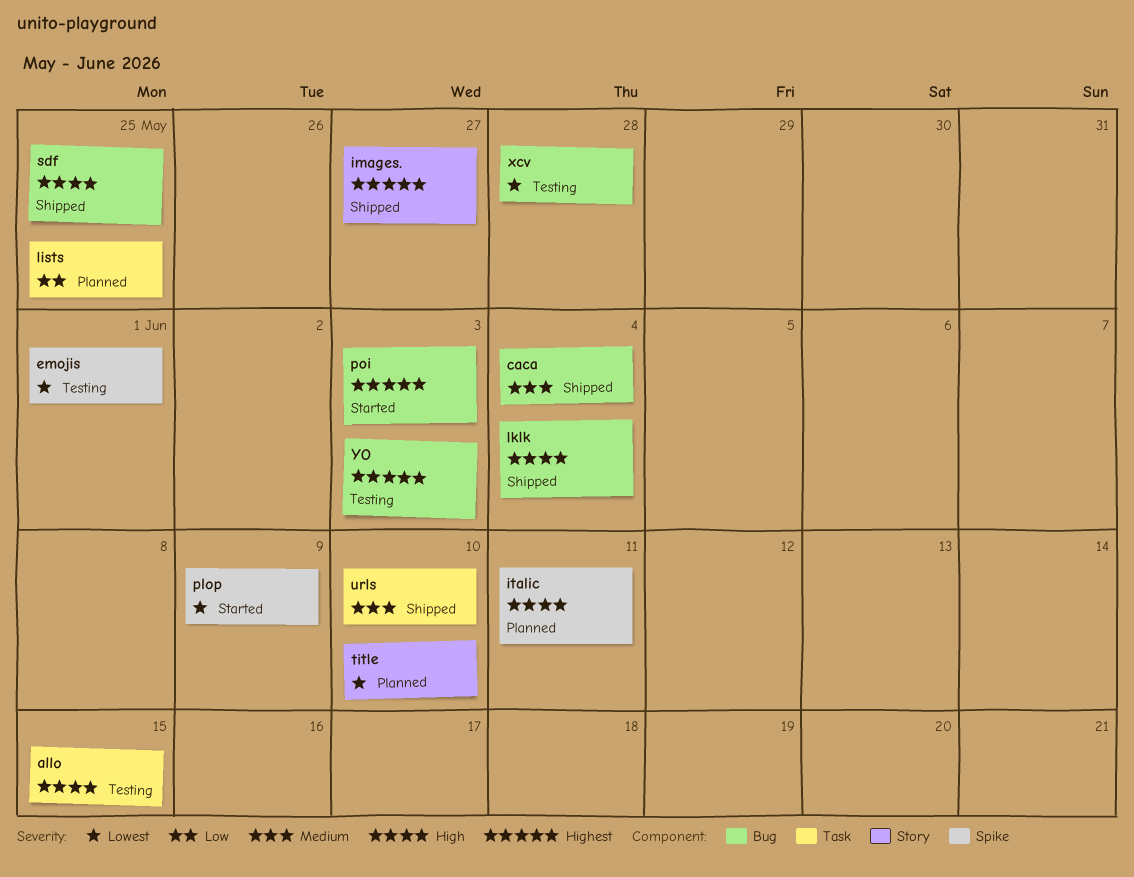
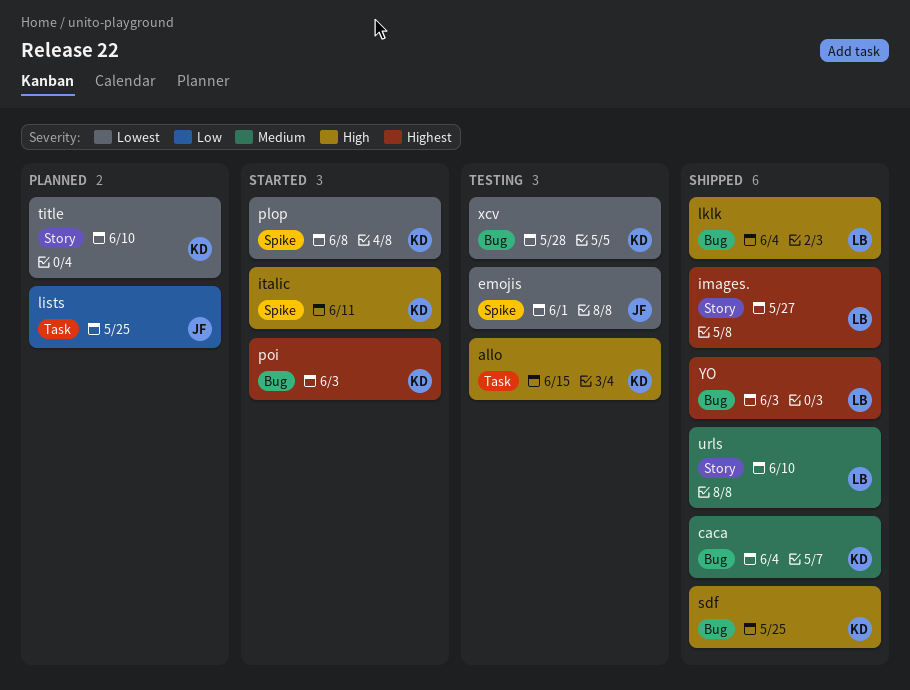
italic, status: Planned -> Started
plop, due: Jun 9 -> Jun 8
urls, label: Task -> Story
YO, status: Testing -> Shipped

